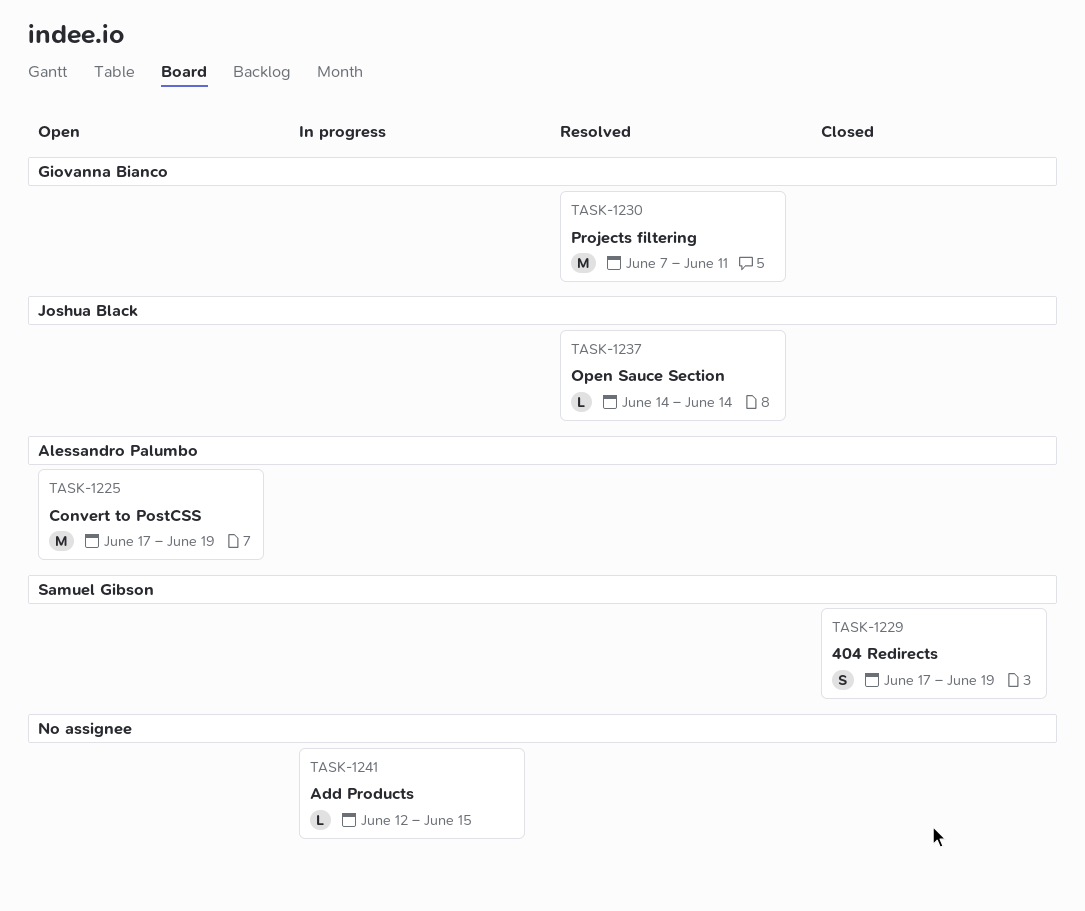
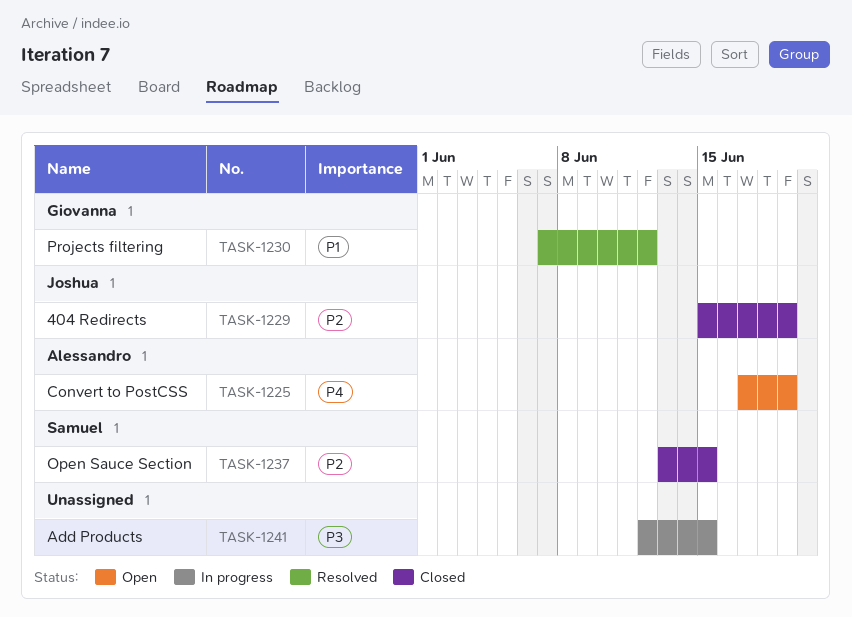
TASK-1229, owner: Samuel Gibson -> Joshua Black
TASK-1229, start: Jun 17 -> Jun 15
TASK-1230, due: Jun 11 -> Jun 12
TASK-1237, status: Resolved -> Closed
TASK-1237, owner: Joshua Black -> Samuel Gibson
TASK-1237, start: Jun 14 -> Jun 13
TASK-1237, due: Jun 14 -> Jun 15

